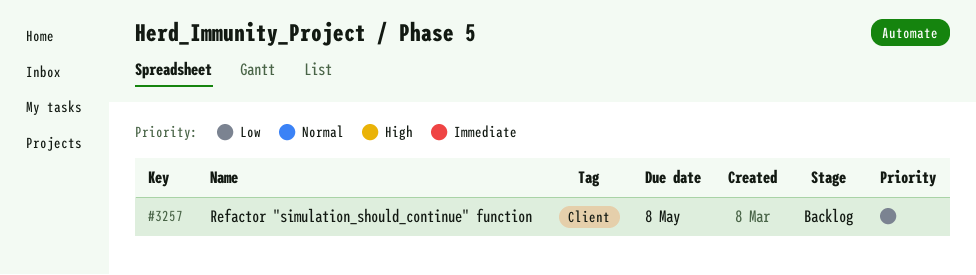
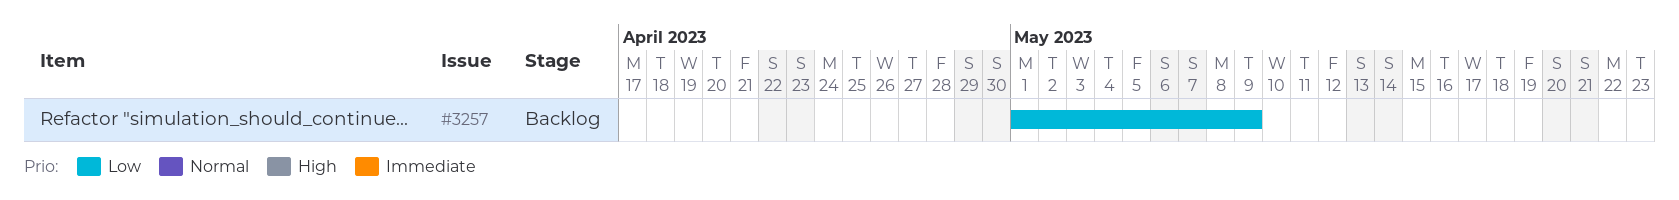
#3257, due: May 8 -> May 9

